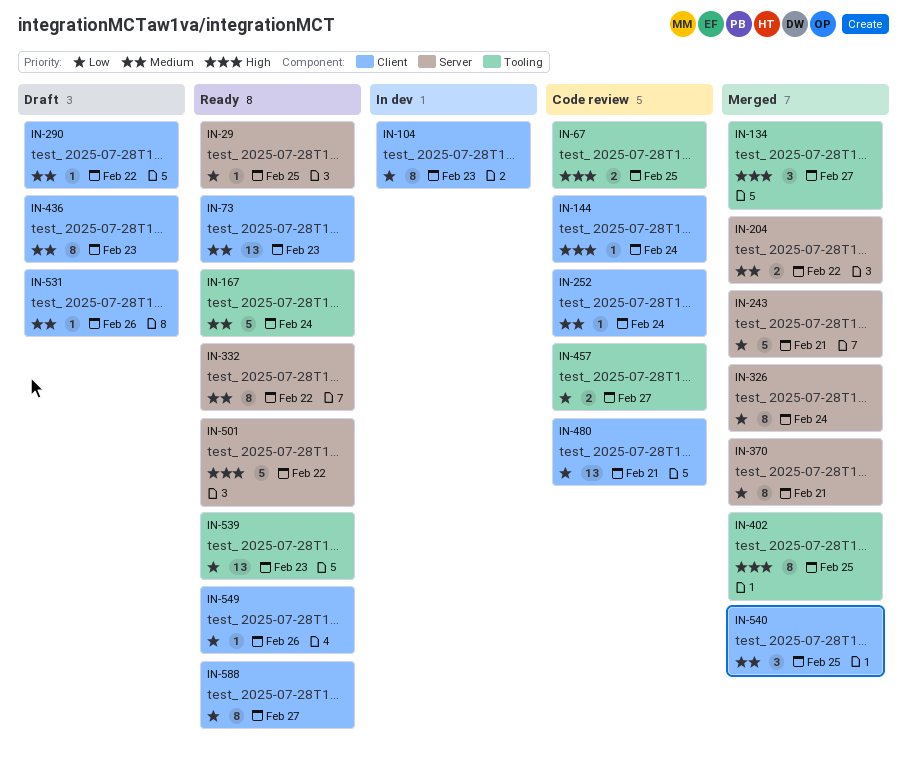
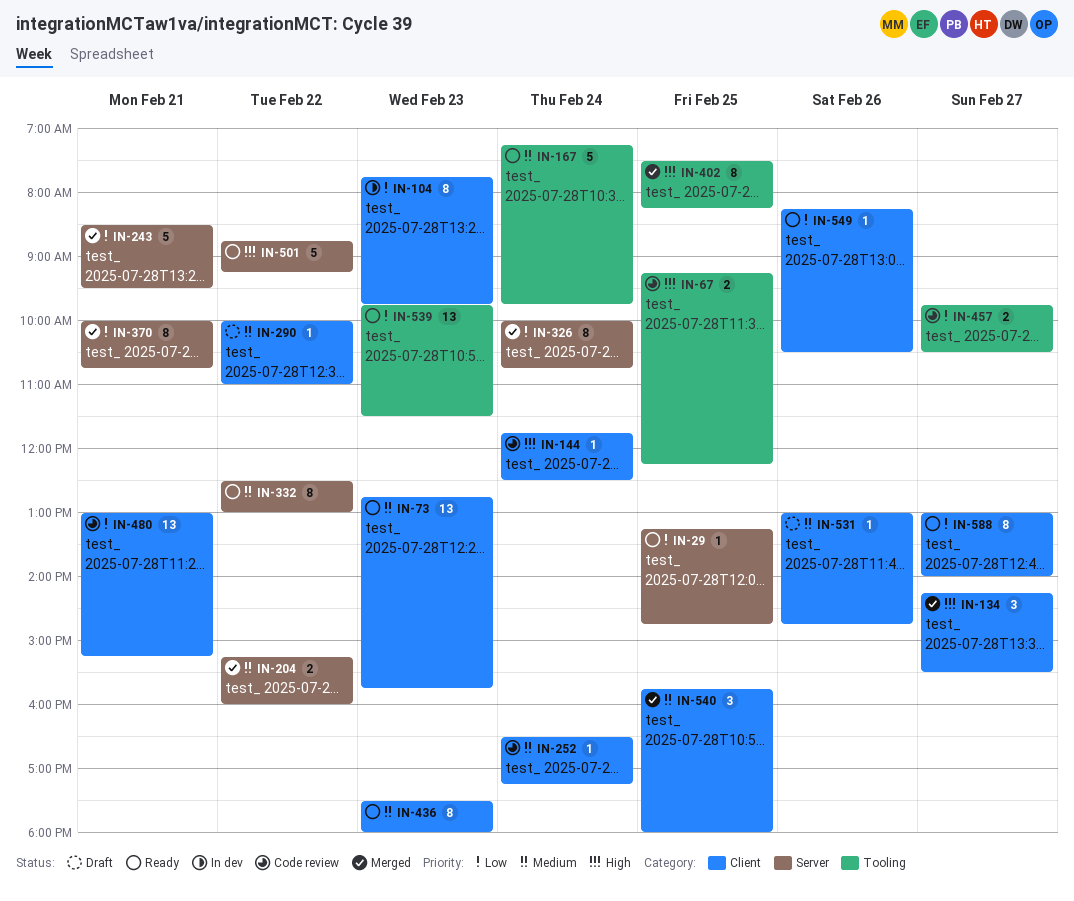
IN-134, label: Tooling -> Client
IN-436, status: Draft -> Ready

